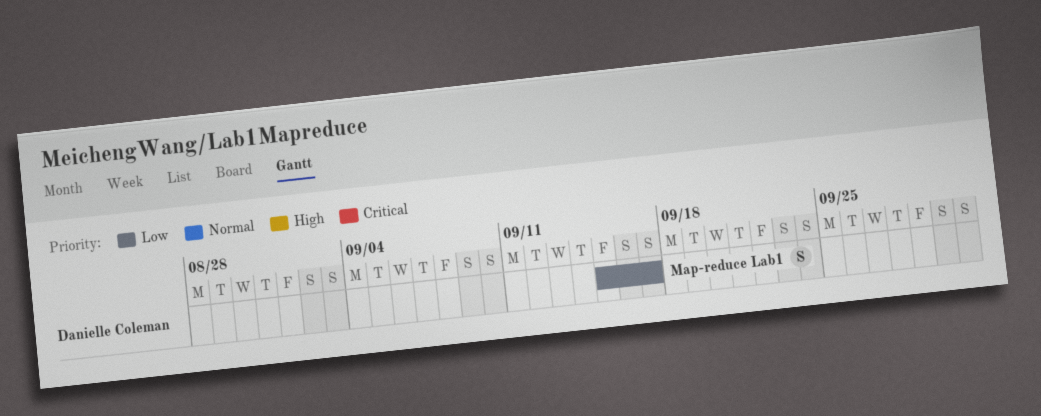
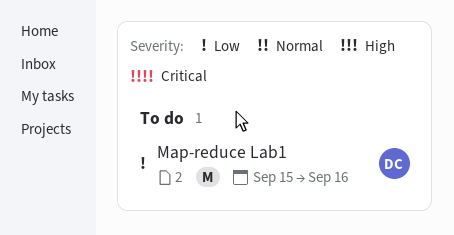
Map-reduce Lab1, estimate: S -> M
Map-reduce Lab1, due: Sep 17 -> Sep 16

